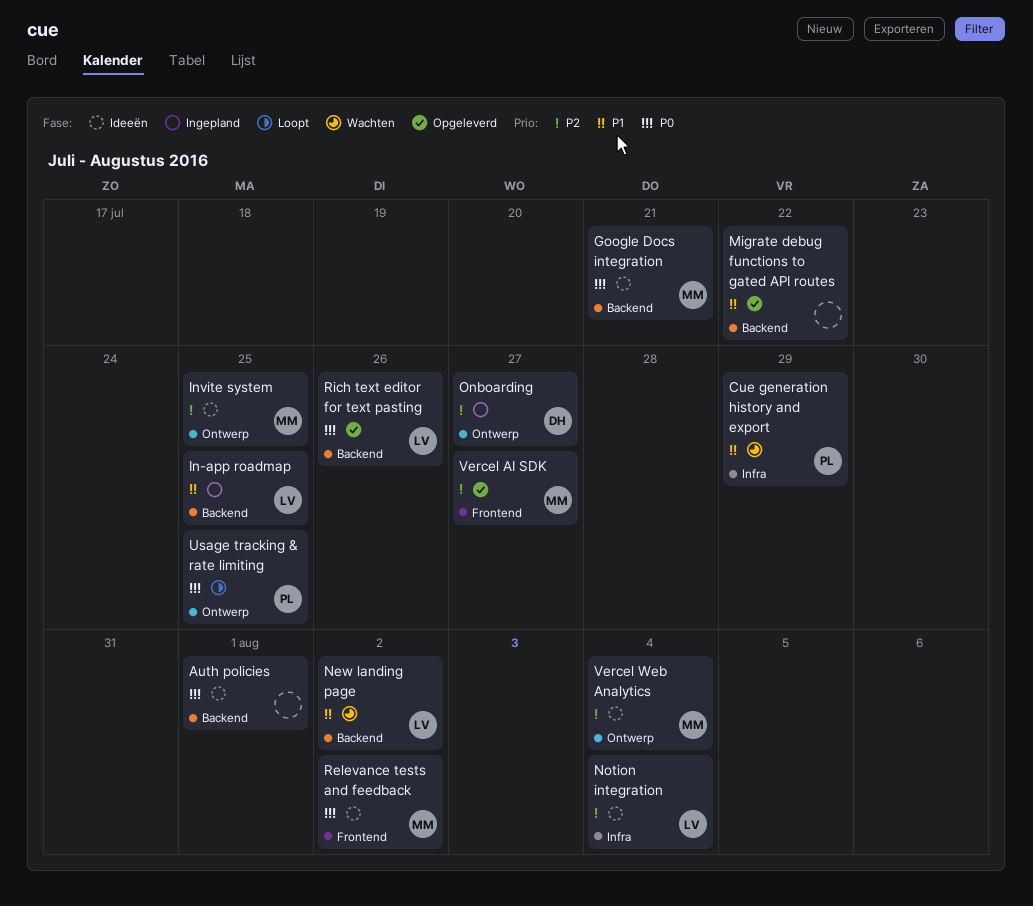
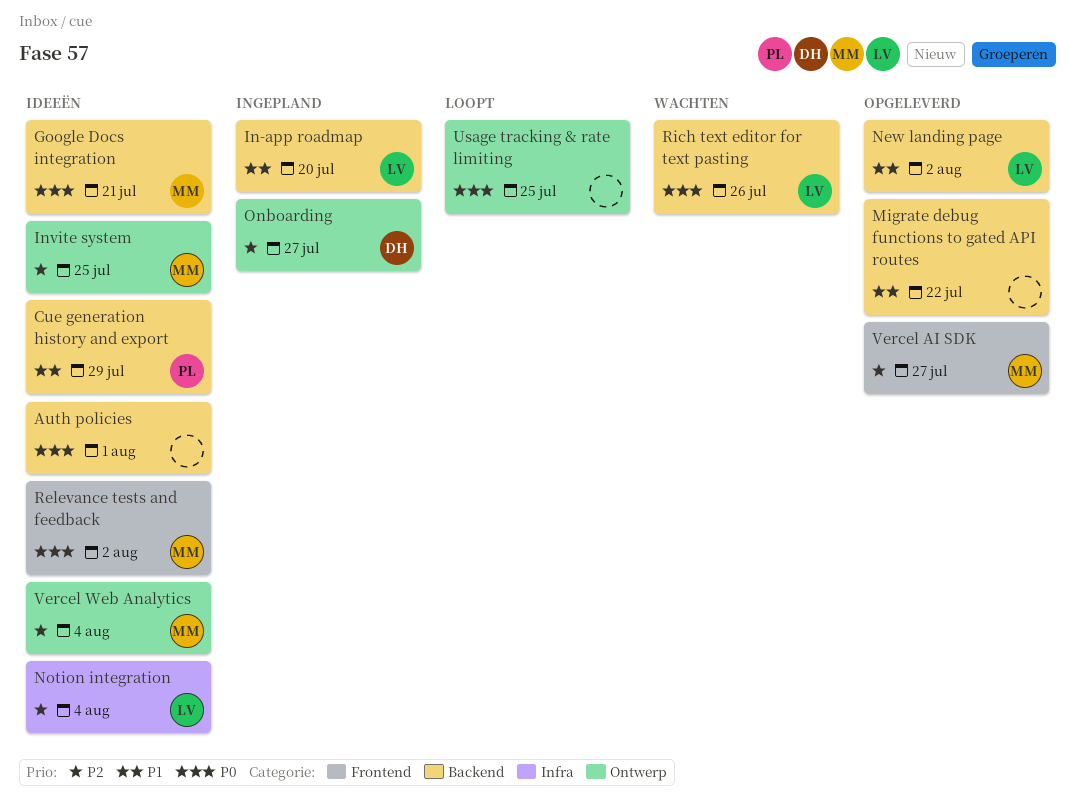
Cue generation history and export, status: Wachten -> Ideeën
Cue generation history and export, label: Infra -> Backend
In-app roadmap, due: Jul 25 -> Jul 20
New landing page, status: Wachten -> Opgeleverd
Rich text editor for text pasting, status: Opgeleverd -> Wachten
Usage tracking & rate limiting, owner: PL -> none

